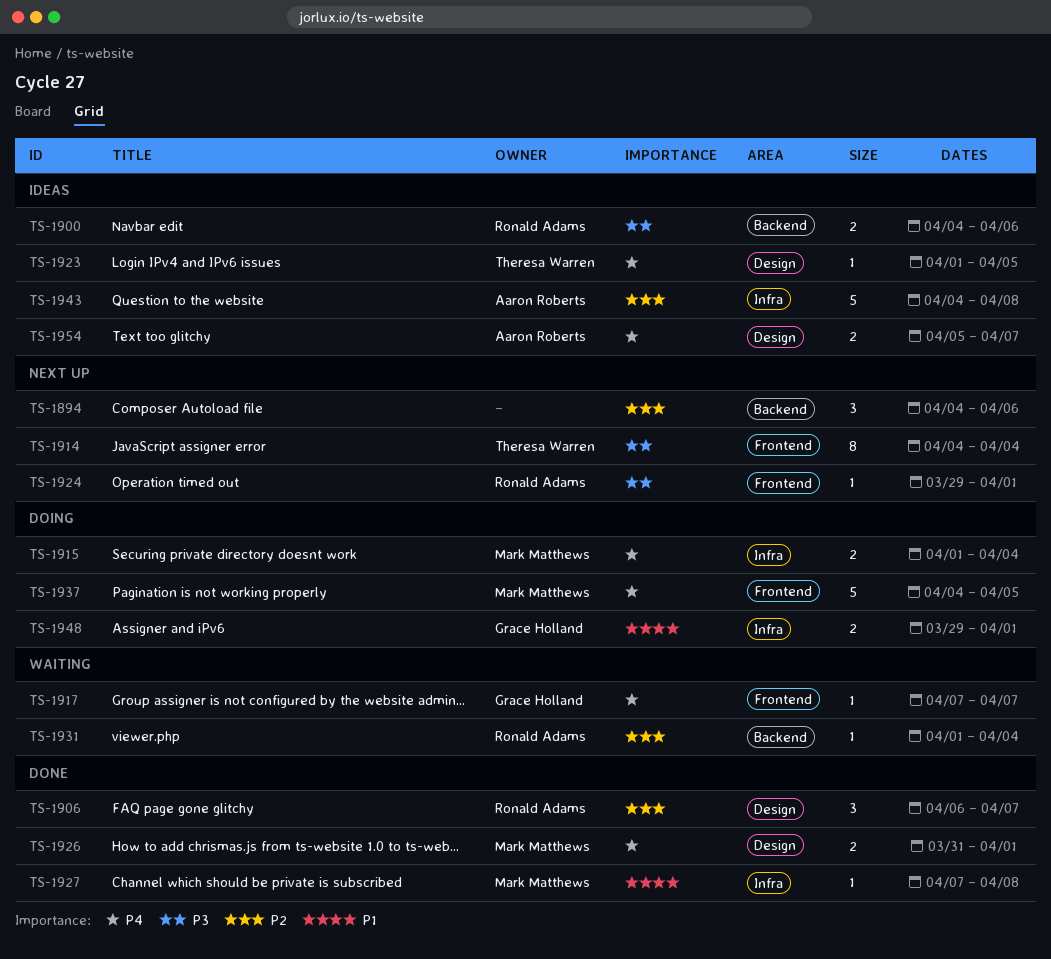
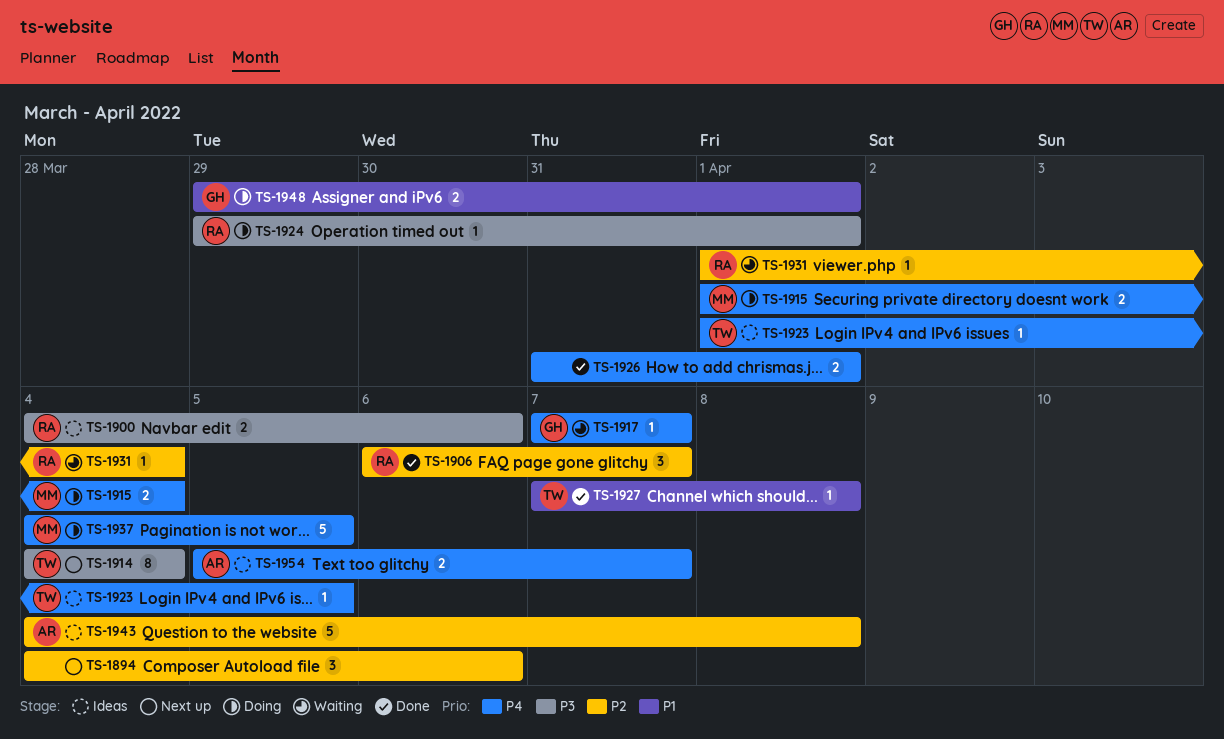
TS-1924, status: Next up -> Doing
TS-1926, owner: Mark Matthews -> none
TS-1927, owner: Mark Matthews -> Theresa Warren

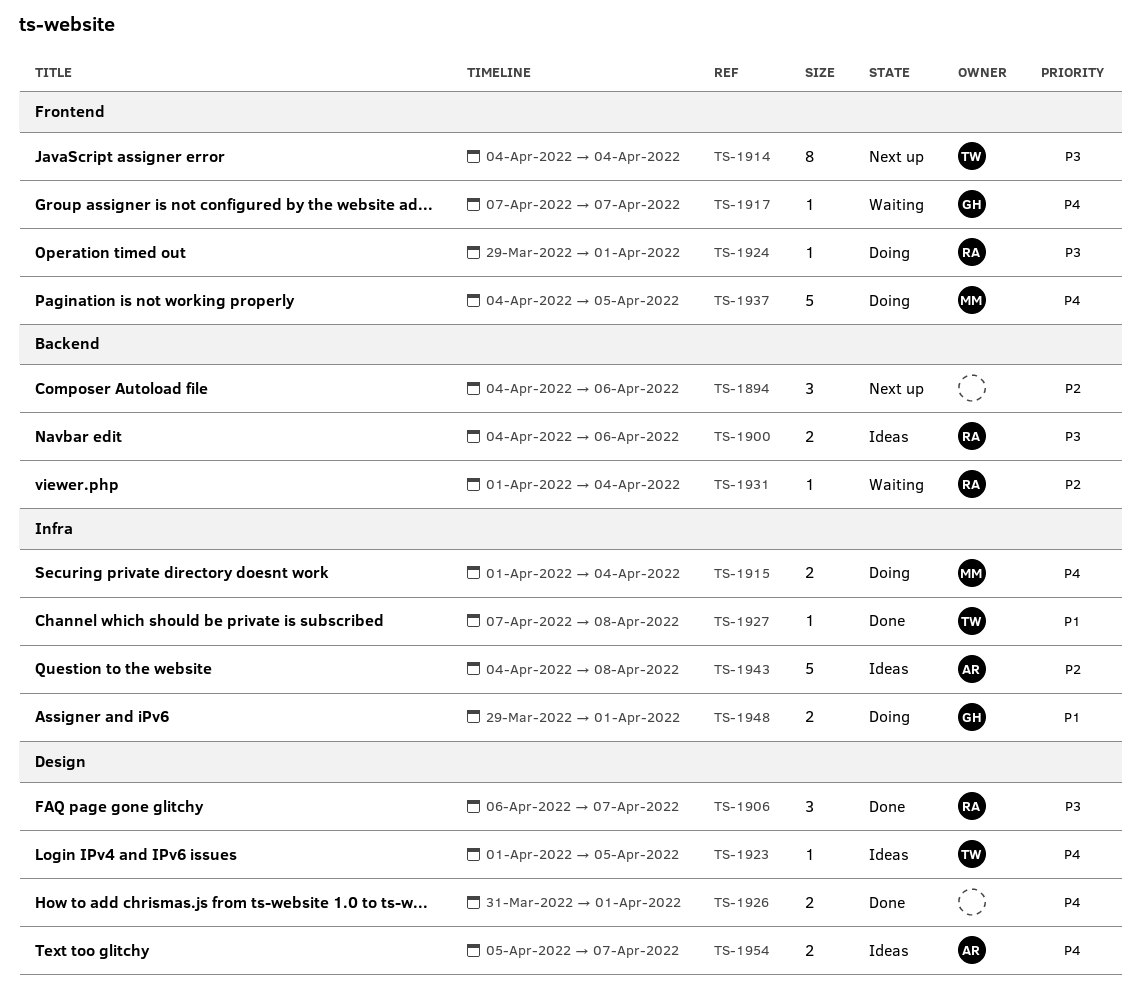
TS-1906, priority: P2 -> P3

